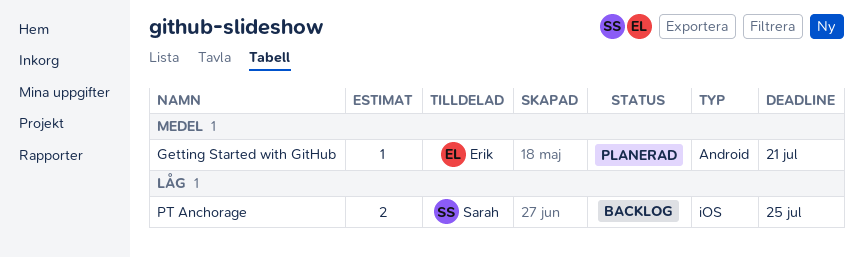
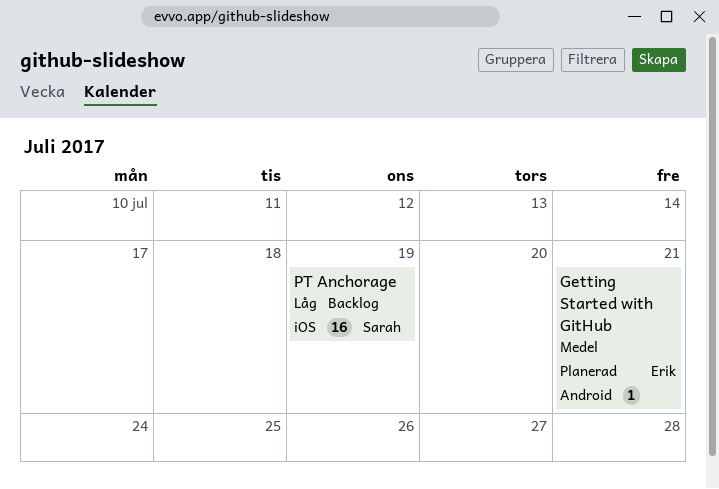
PT Anchorage, estimate: 2 -> 16
PT Anchorage, due: Jul 25 -> Jul 19

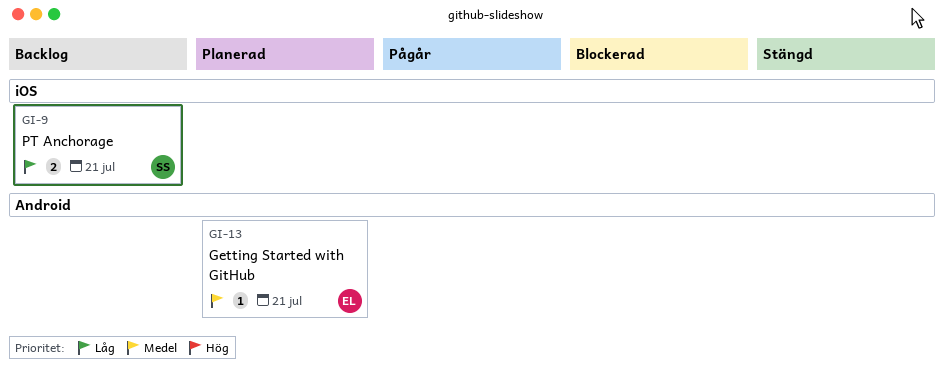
PT Anchorage, estimate: 16 -> 2
PT Anchorage, due: Jul 19 -> Jul 21

